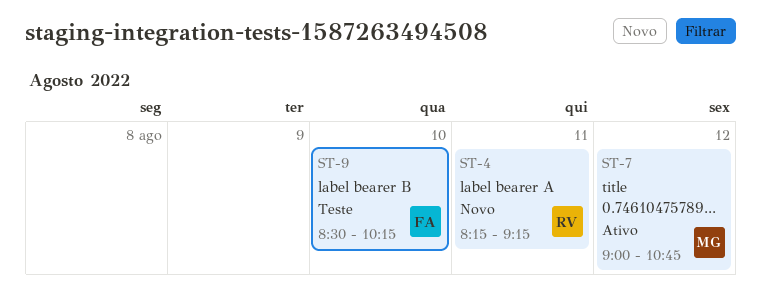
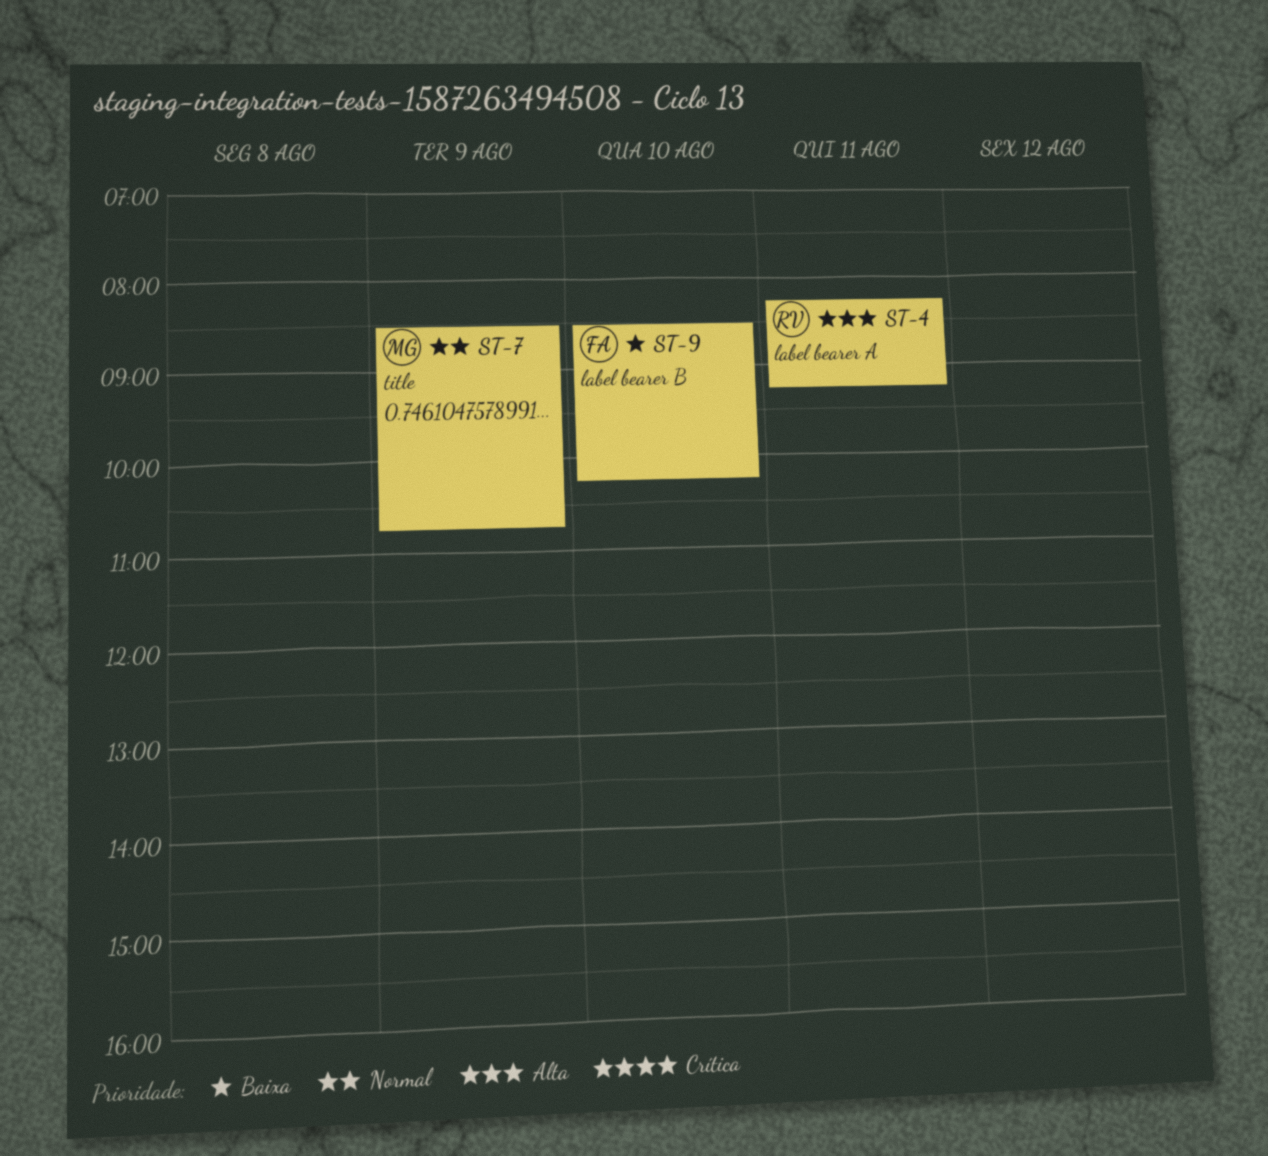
ST-7, day: Aug 12 -> Aug 9
ST-7, begins: 09:00 -> 08:30

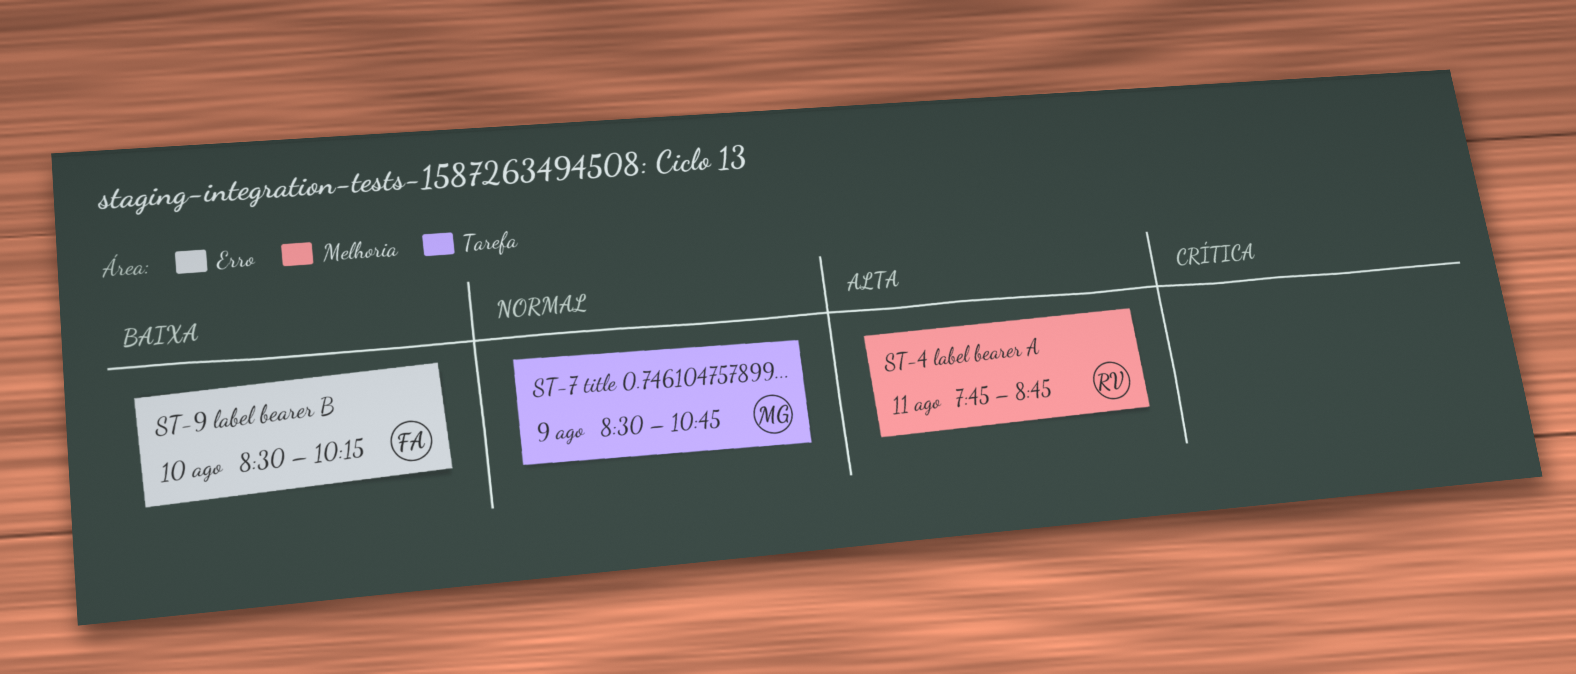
ST-4, begins: 08:15 -> 07:45
ST-4, ends: 09:15 -> 08:45

